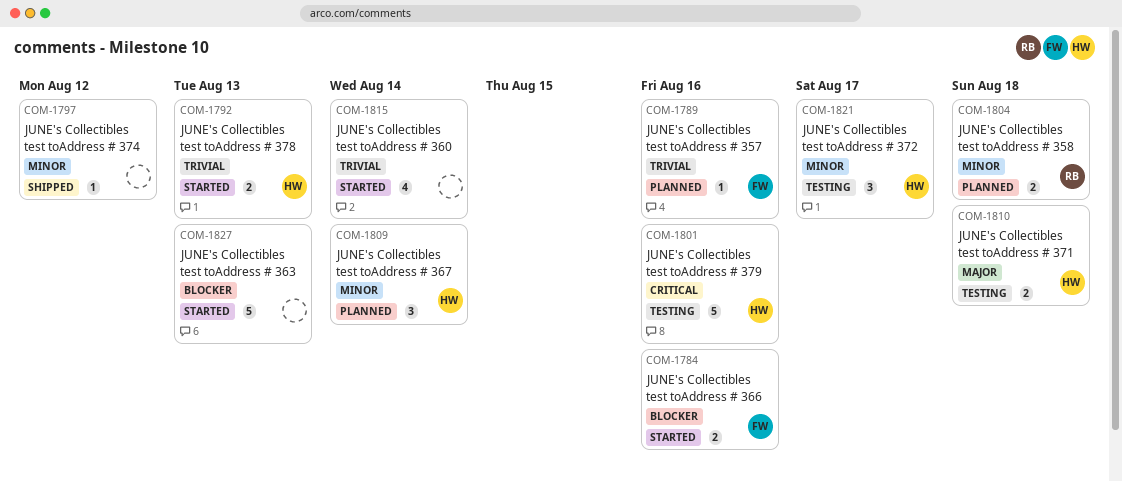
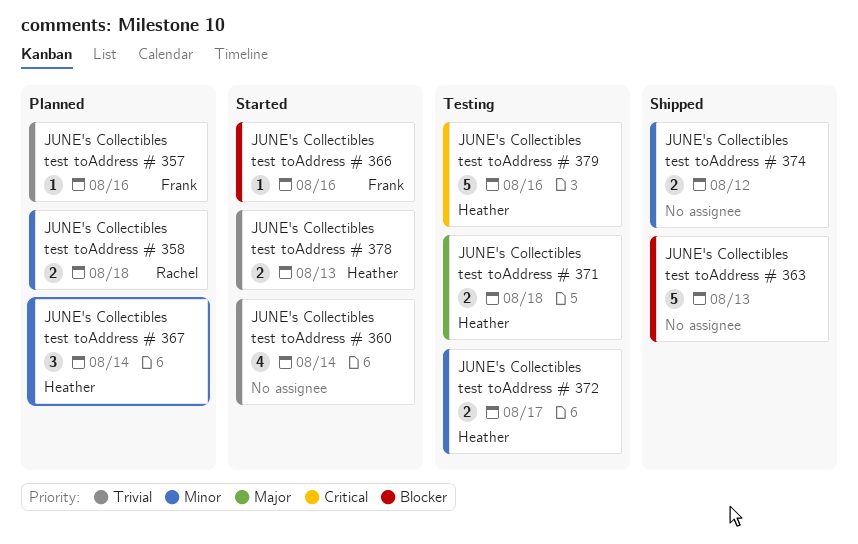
JUNE's Collectibles test toAddress # 363, status: Started -> Shipped
JUNE's Collectibles test toAddress # 366, estimate: 2 -> 1
JUNE's Collectibles test toAddress # 372, estimate: 3 -> 2
JUNE's Collectibles test toAddress # 374, estimate: 1 -> 2

